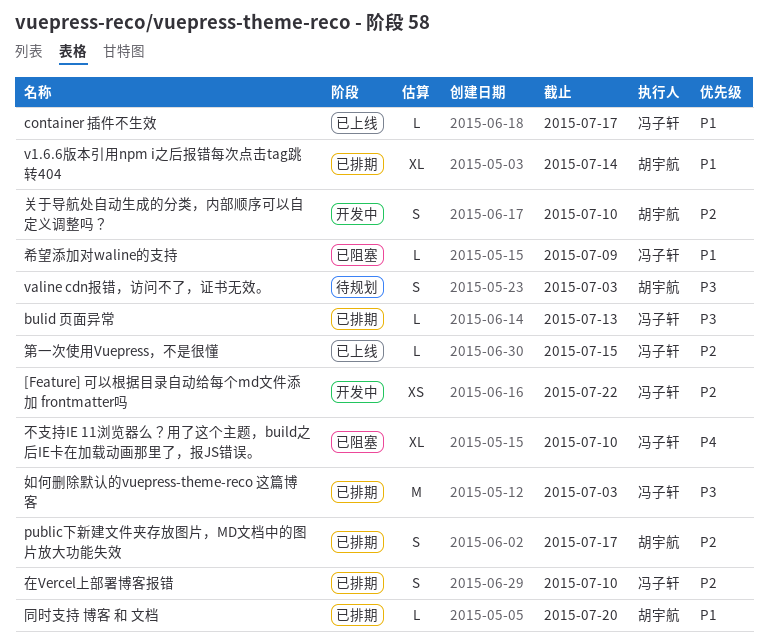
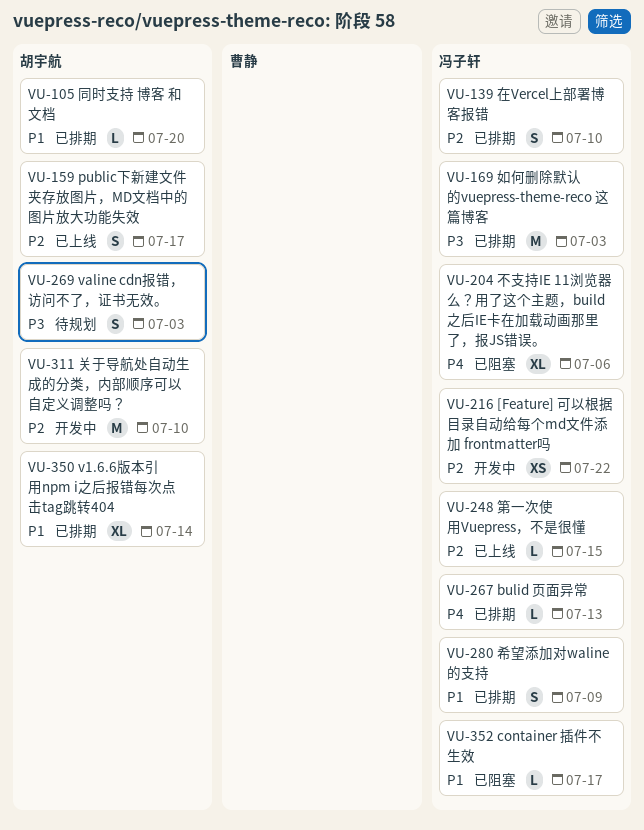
bulid 页面异常, priority: P3 -> P4
container 插件不生效, status: 已上线 -> 已阻塞
public下新建文件夹存放图片，MD文档中的图片放大功能失效, status: 已排期 -> 已上线
不支持IE 11浏览器么？用了这个主题，build之后IE卡在加载动画那里了，报JS错误。, due: Jul 10 -> Jul 6
关于导航处自动生成的分类，内部顺序可以自定义调整吗？, estimate: S -> M
希望添加对waline的支持, status: 已阻塞 -> 已排期
希望添加对waline的支持, estimate: L -> S

